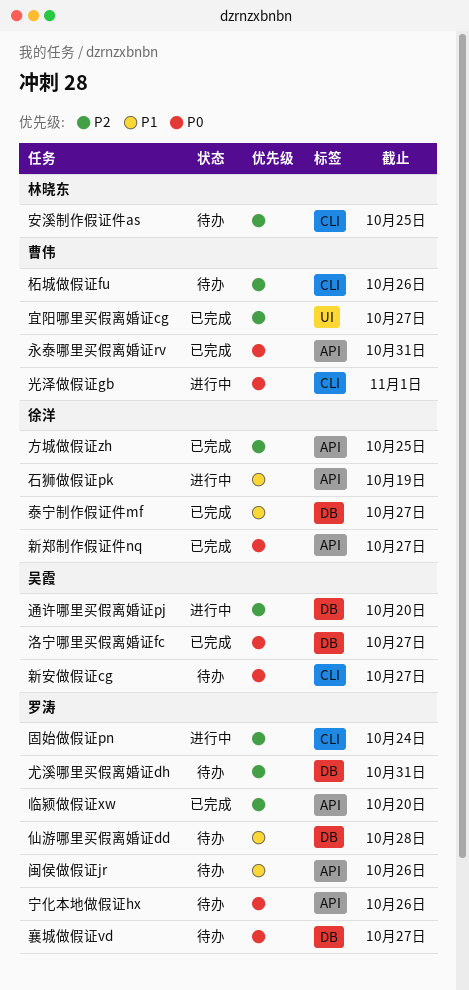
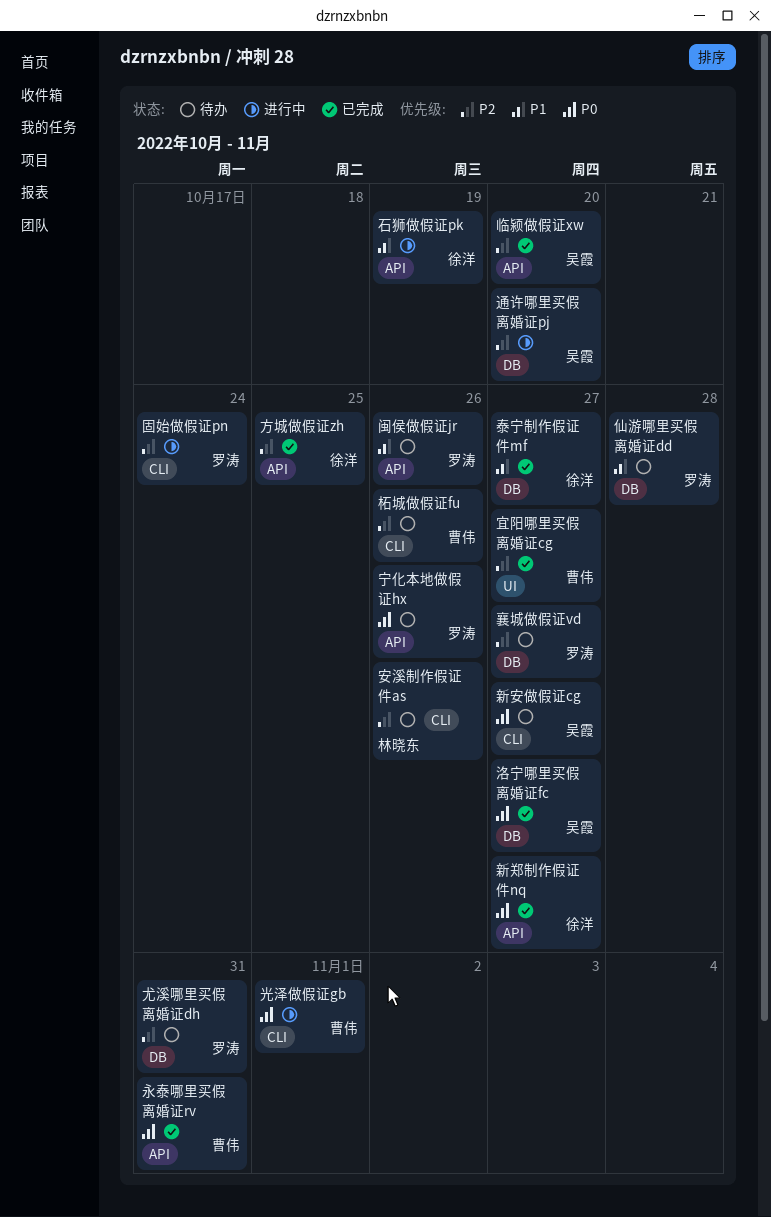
临颍做假证xw, owner: 罗涛 -> 吴霞
安溪制作假证件as, due: Oct 25 -> Oct 26
襄城做假证vd, priority: P0 -> P2

